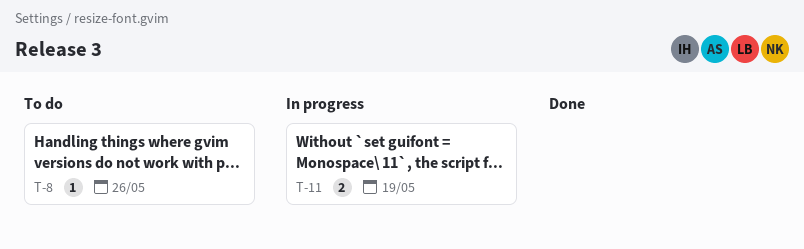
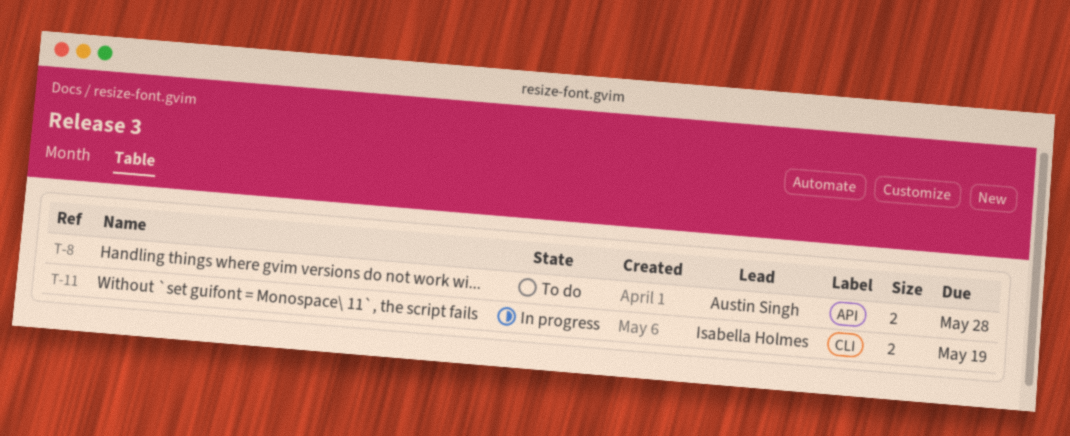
T-8, estimate: 1 -> 2
T-8, due: May 26 -> May 28

